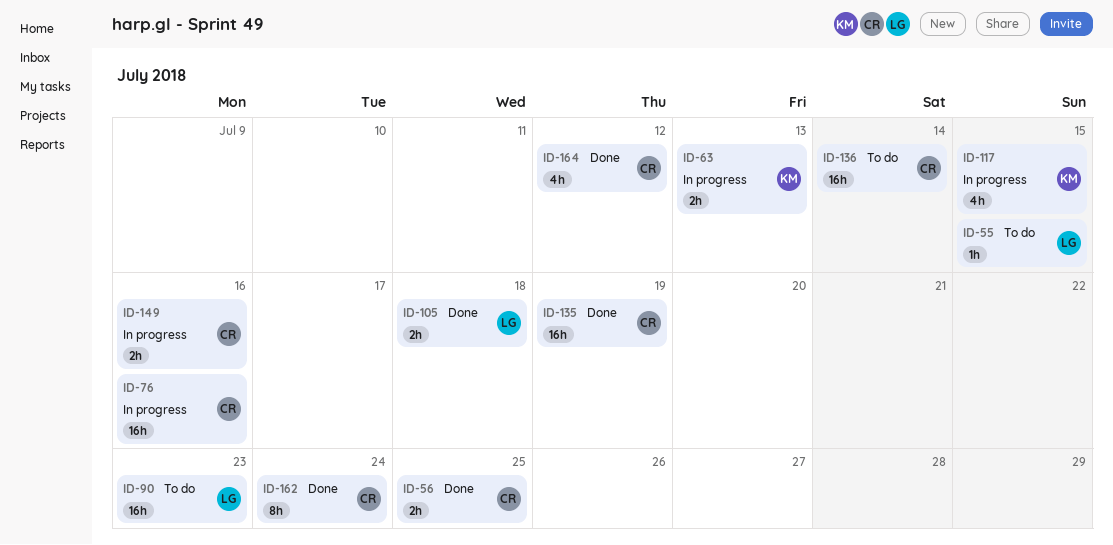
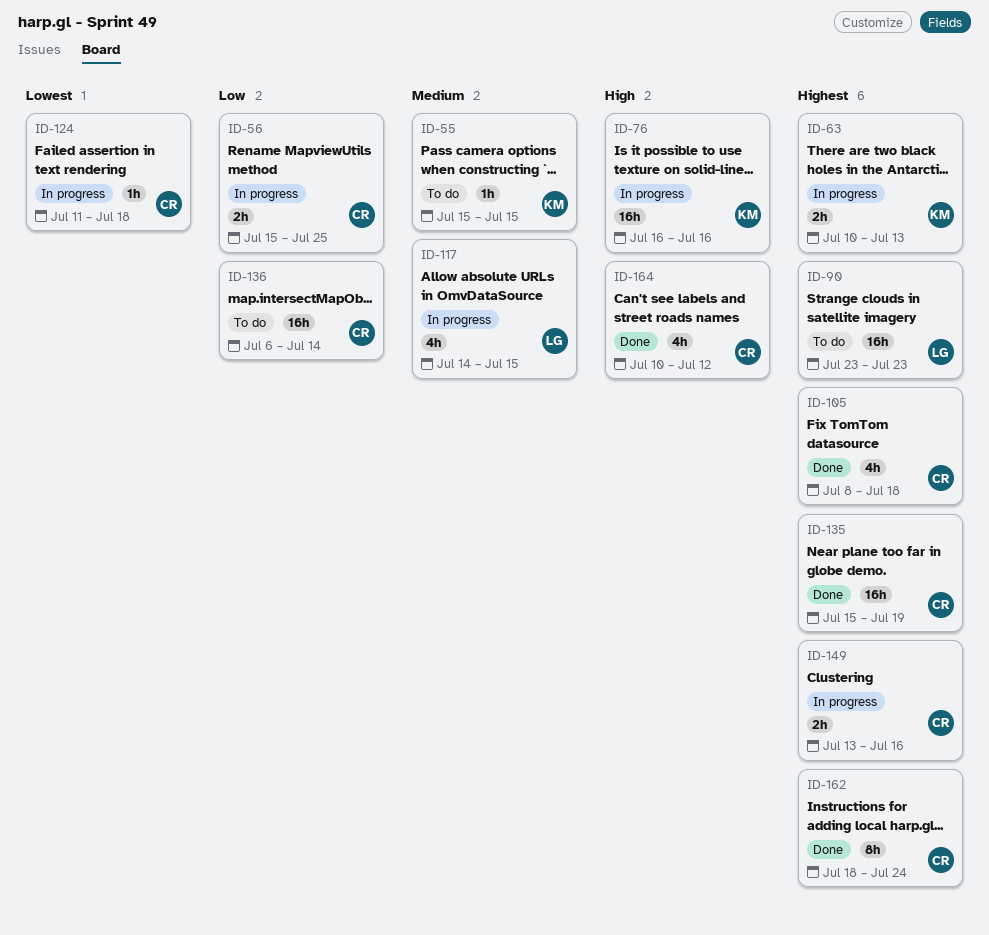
ID-55, owner: LG -> KM
ID-56, status: Done -> In progress
ID-76, owner: CR -> KM
ID-105, owner: LG -> CR
ID-105, estimate: 2h -> 4h
ID-117, owner: KM -> LG
ID-124: none -> present

